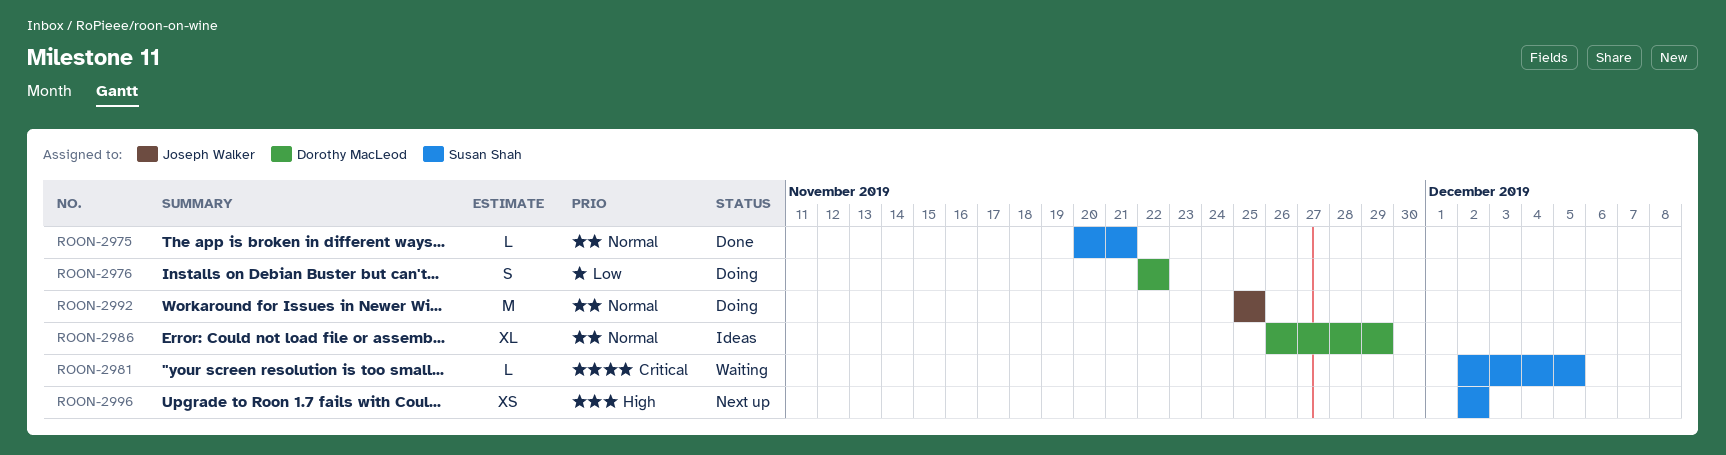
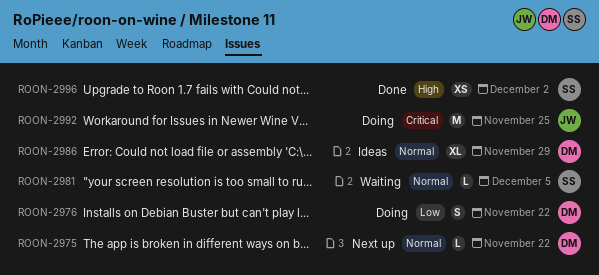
ROON-2975, status: Done -> Next up
ROON-2975, owner: Susan Shah -> Dorothy MacLeod
ROON-2975, due: Nov 21 -> Nov 22
ROON-2981, priority: Critical -> Normal
ROON-2992, priority: Normal -> Critical
ROON-2996, status: Next up -> Done

